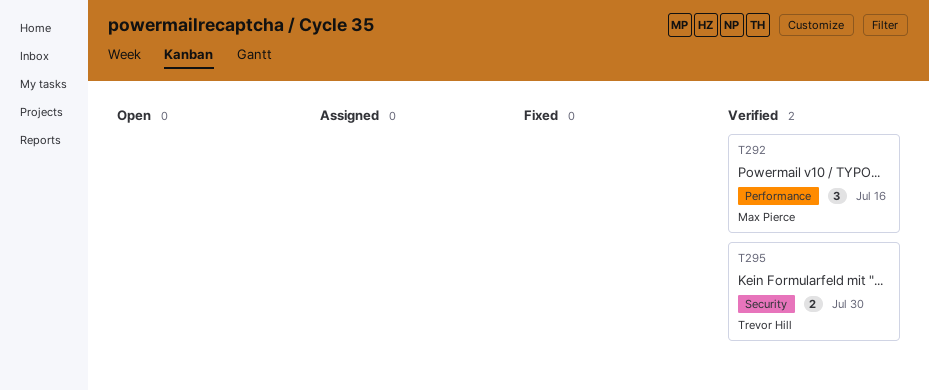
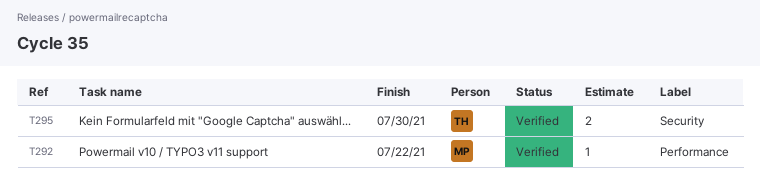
T292, estimate: 3 -> 1
T292, due: Jul 16 -> Jul 22

